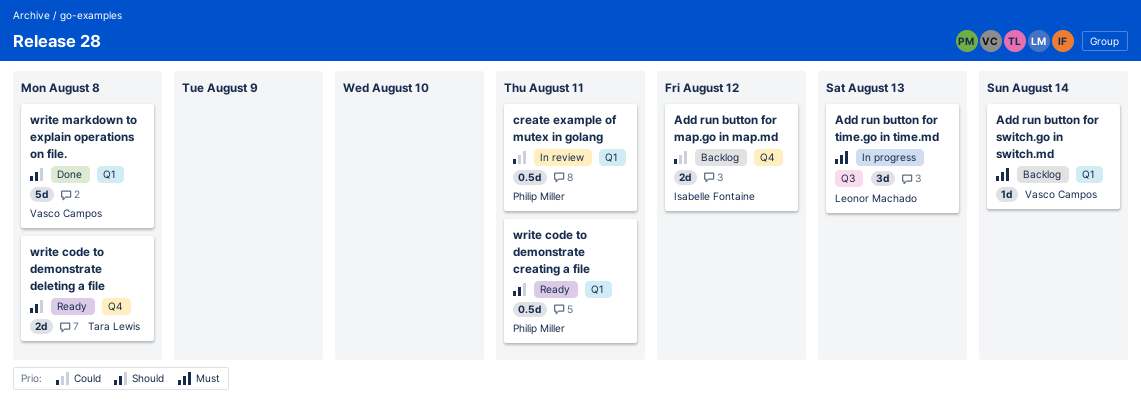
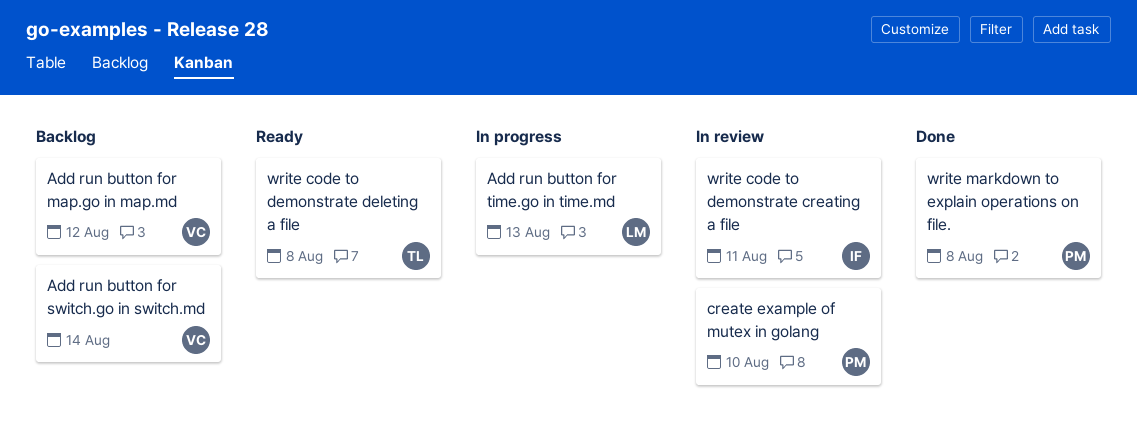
Add run button for map.go in map.md, owner: Isabelle Fontaine -> Vasco Campos
create example of mutex in golang, due: Aug 11 -> Aug 10
write code to demonstrate creating a file, status: Ready -> In review
write code to demonstrate creating a file, owner: Philip Miller -> Isabelle Fontaine
write markdown to explain operations on file., owner: Vasco Campos -> Philip Miller

